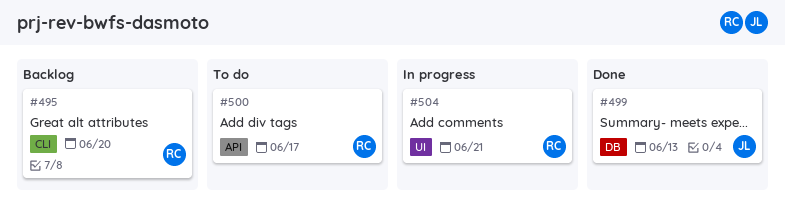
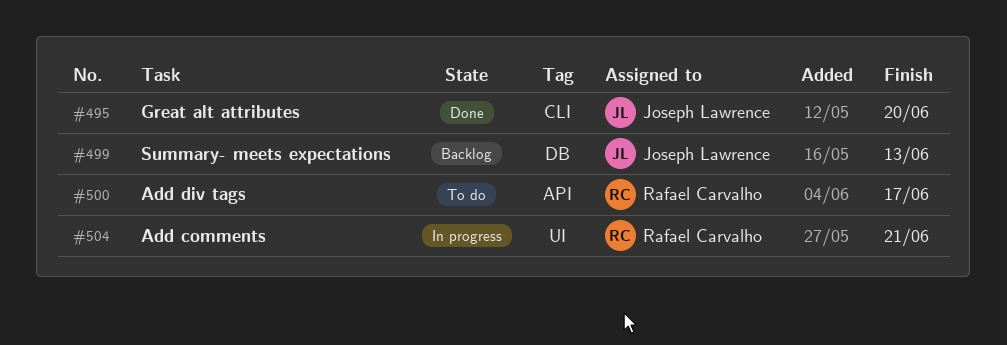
#495, status: Backlog -> Done
#495, owner: Rafael Carvalho -> Joseph Lawrence
#499, status: Done -> Backlog

